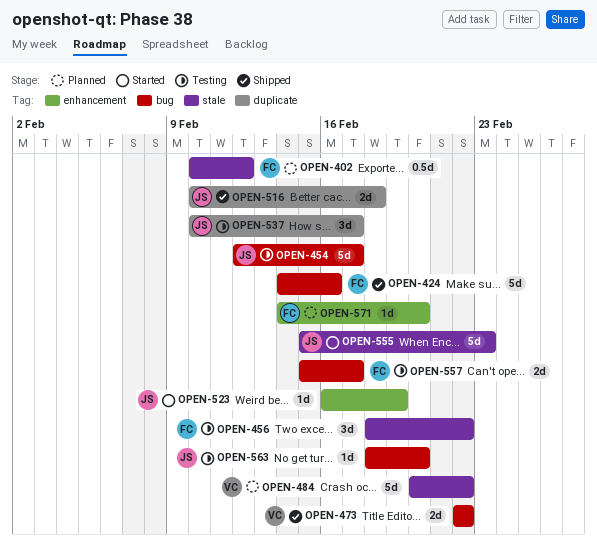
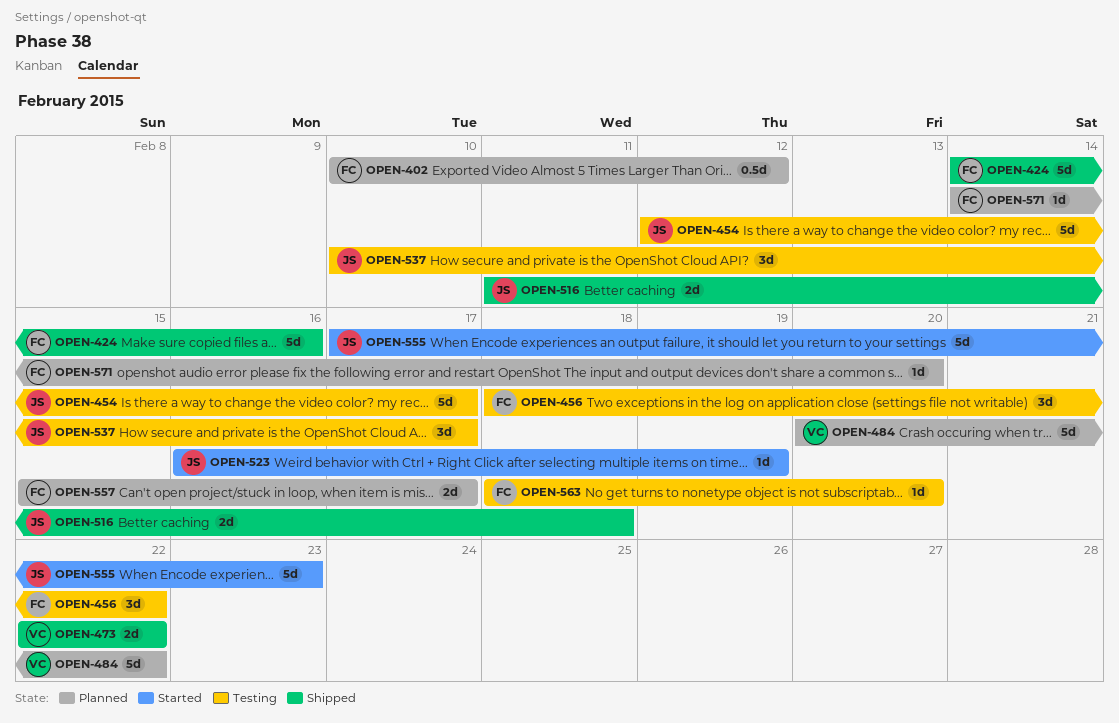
OPEN-516, start: Feb 10 -> Feb 11
OPEN-555, start: Feb 15 -> Feb 17
OPEN-557, status: Testing -> Planned
OPEN-563, owner: JS -> FC

